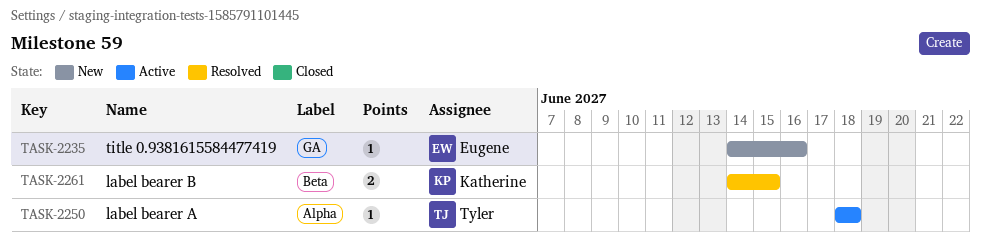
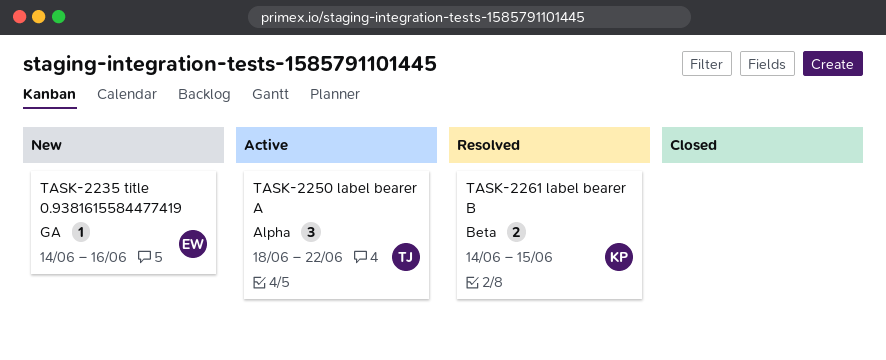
TASK-2250, estimate: 1 -> 3
TASK-2250, due: Jun 18 -> Jun 22

